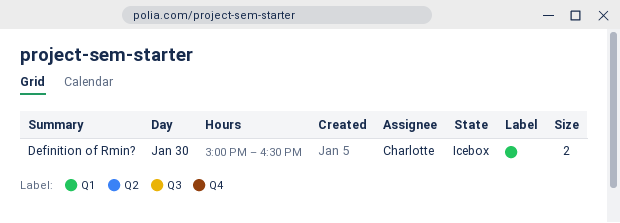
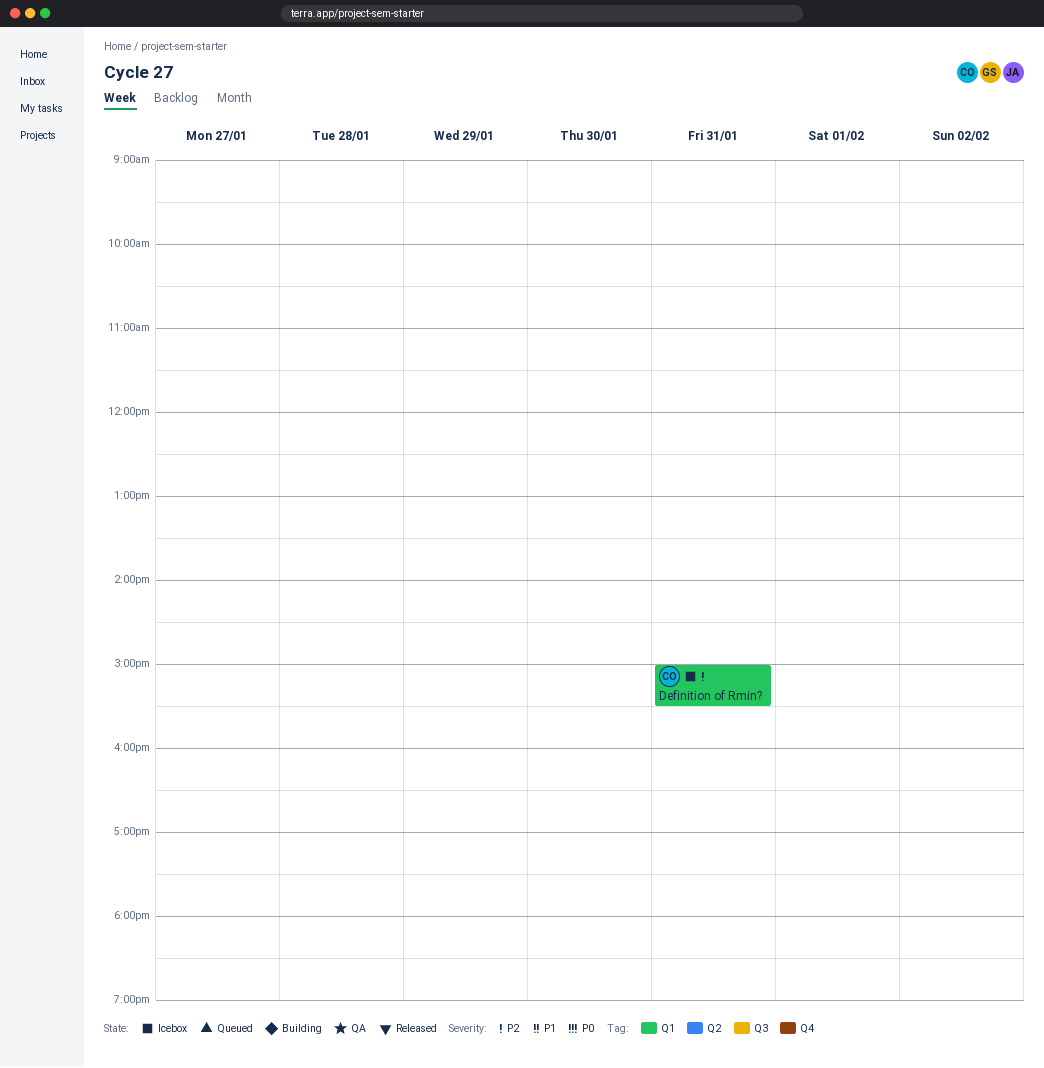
Definition of Rmin?, day: Jan 30 -> Jan 31
Definition of Rmin?, ends: 16:30 -> 15:30

